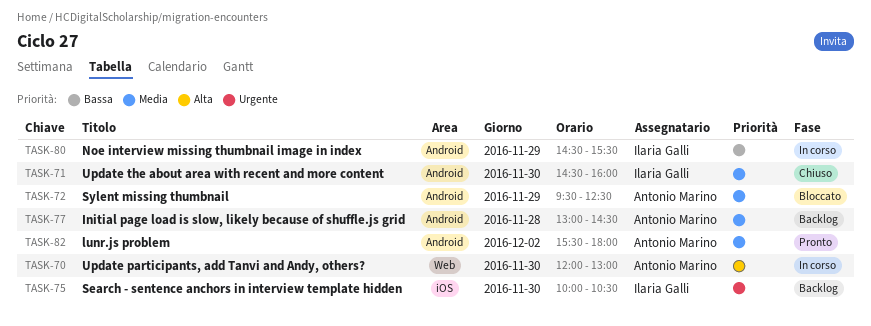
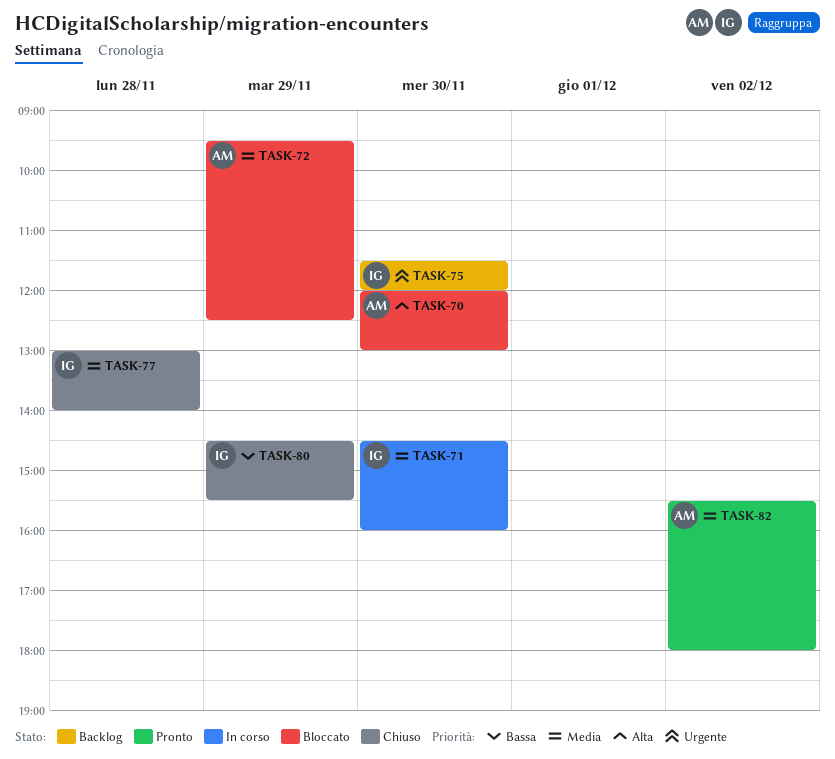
TASK-70, status: In corso -> Bloccato
TASK-71, status: Chiuso -> In corso
TASK-75, begins: 10:00 -> 11:30
TASK-75, ends: 10:30 -> 12:00
TASK-77, status: Backlog -> Chiuso
TASK-77, owner: Antonio Marino -> Ilaria Galli
TASK-77, ends: 14:30 -> 14:00
TASK-80, status: In corso -> Chiuso

